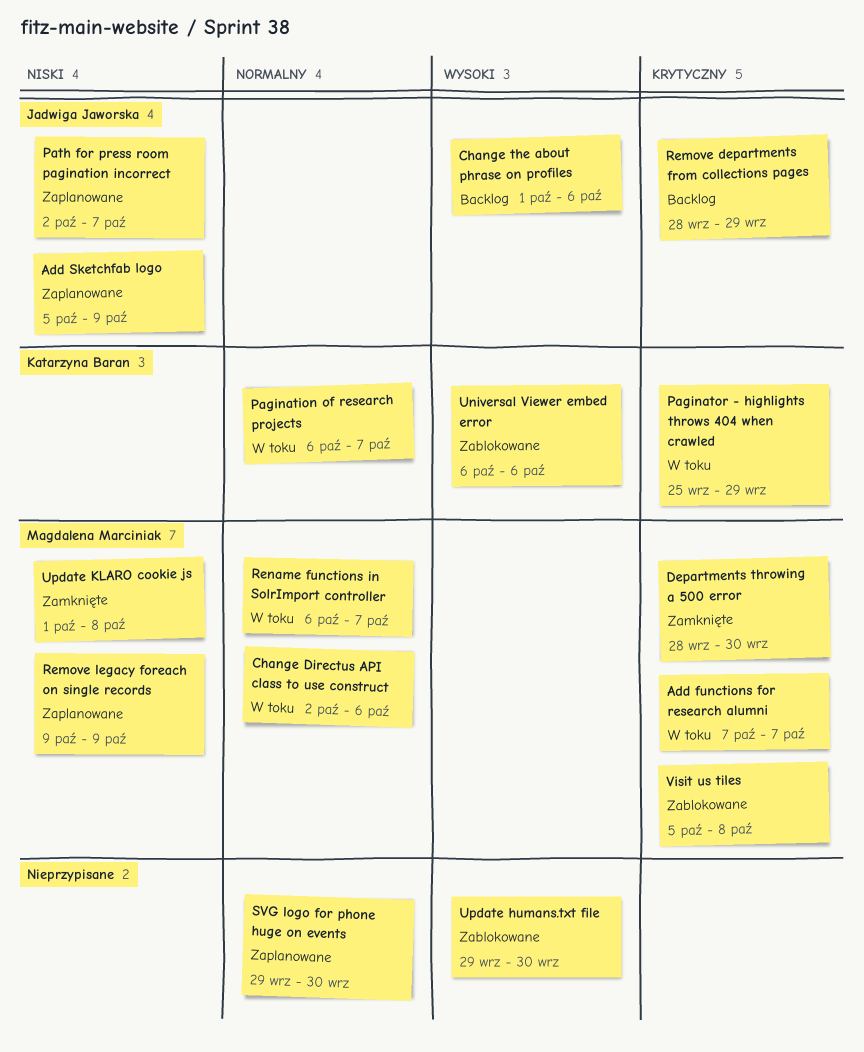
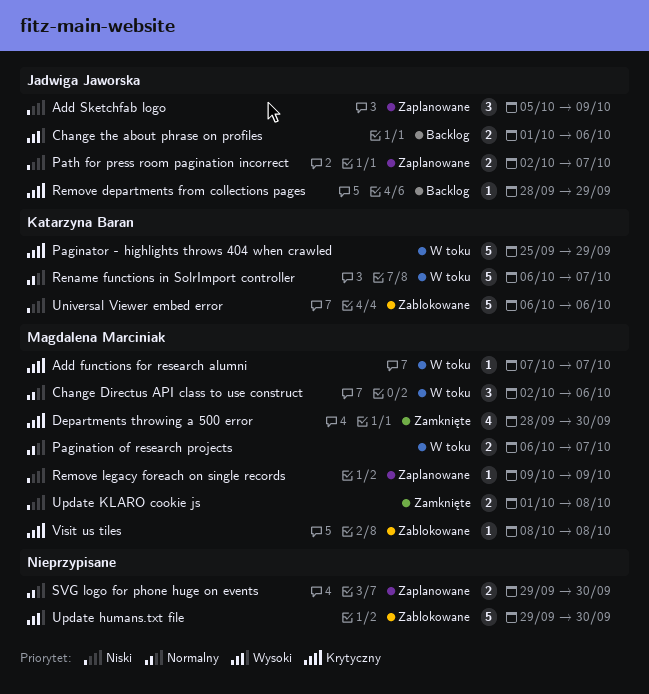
Pagination of research projects, owner: Katarzyna Baran -> Magdalena Marciniak
Rename functions in SolrImport controller, owner: Magdalena Marciniak -> Katarzyna Baran
Universal Viewer embed error, priority: Wysoki -> Niski
Visit us tiles, start: Oct 5 -> Oct 8

